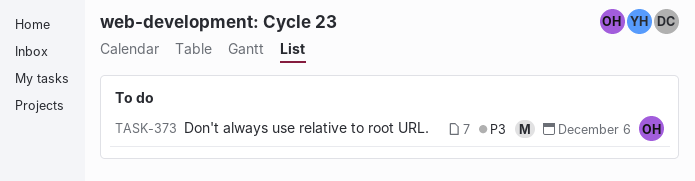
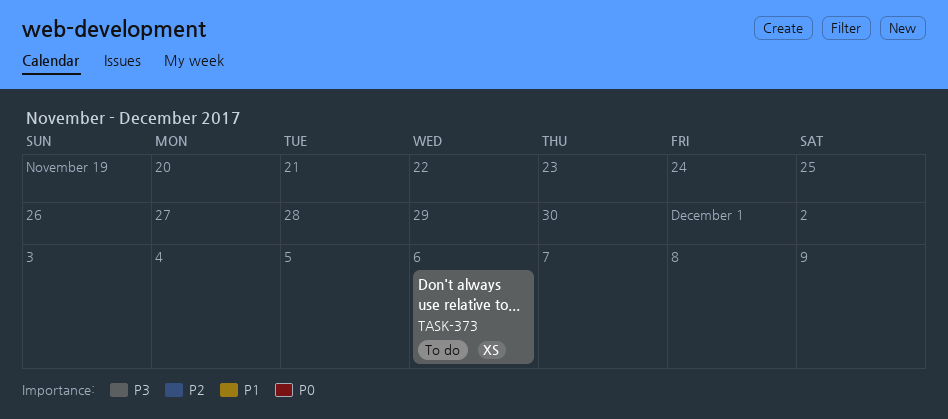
TASK-373, estimate: M -> XS

